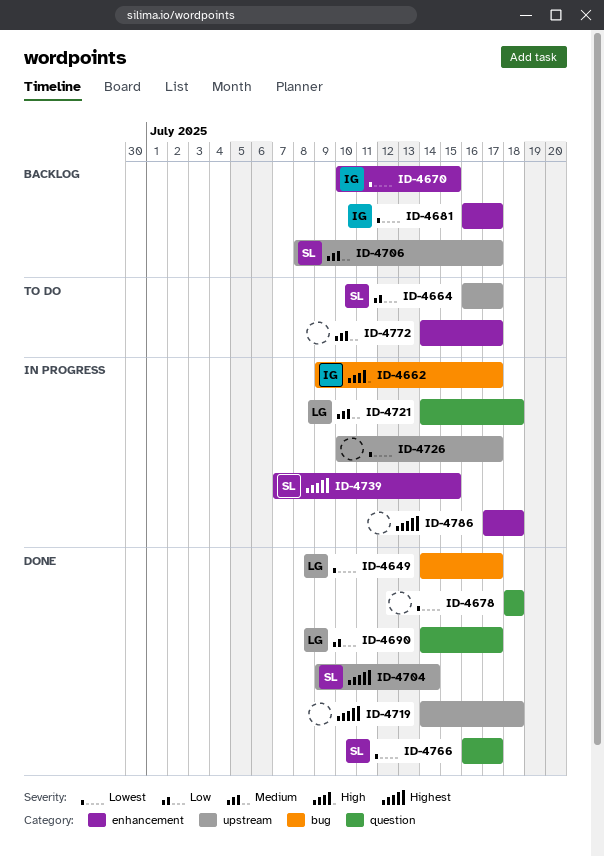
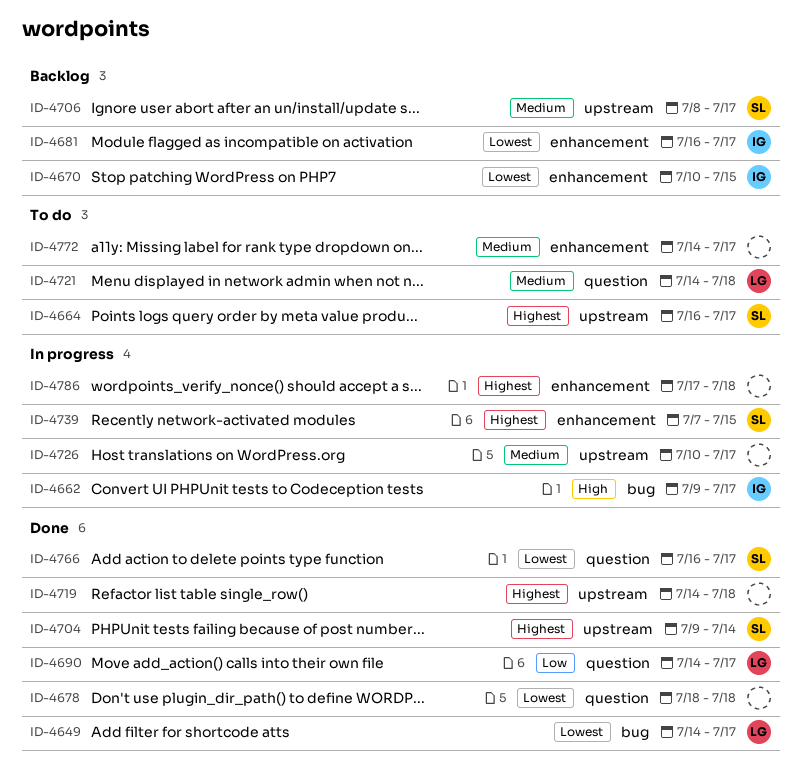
ID-4664, priority: Low -> Highest
ID-4721, status: In progress -> To do
ID-4726, priority: Lowest -> Medium

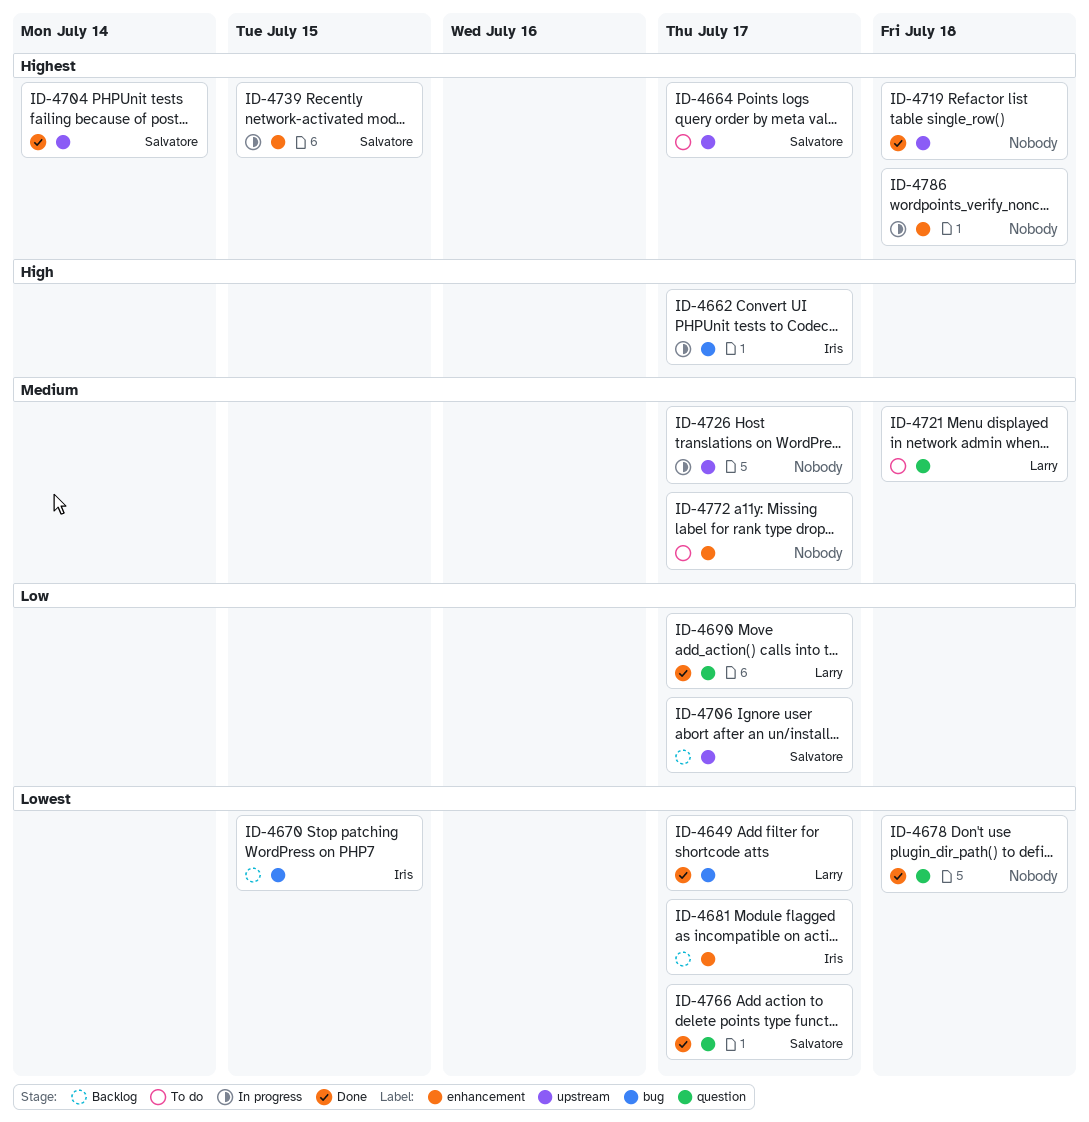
ID-4670, label: enhancement -> bug
ID-4706, priority: Medium -> Low

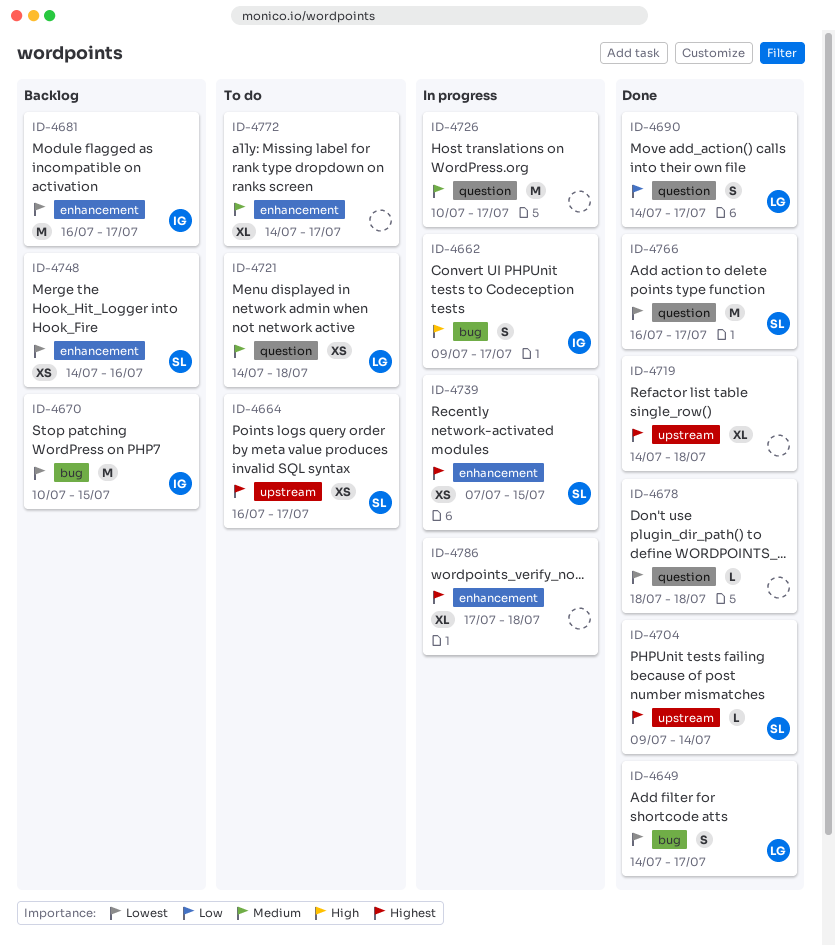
ID-4706: present -> none
ID-4726, label: upstream -> question
ID-4748: none -> present

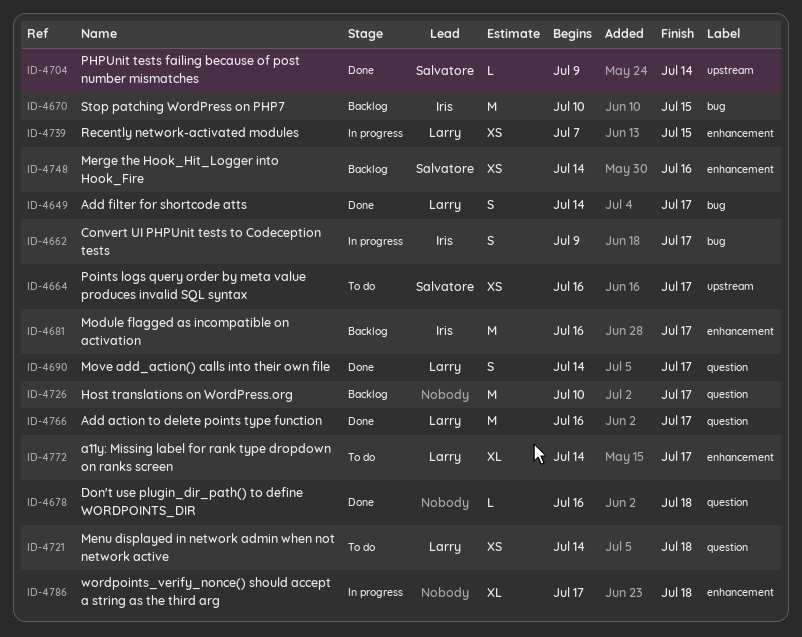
ID-4678, start: Jul 18 -> Jul 16
ID-4719: present -> none
ID-4726, status: In progress -> Backlog
ID-4739, owner: Salvatore -> Larry
ID-4766, owner: Salvatore -> Larry
ID-4772, owner: none -> Larry

